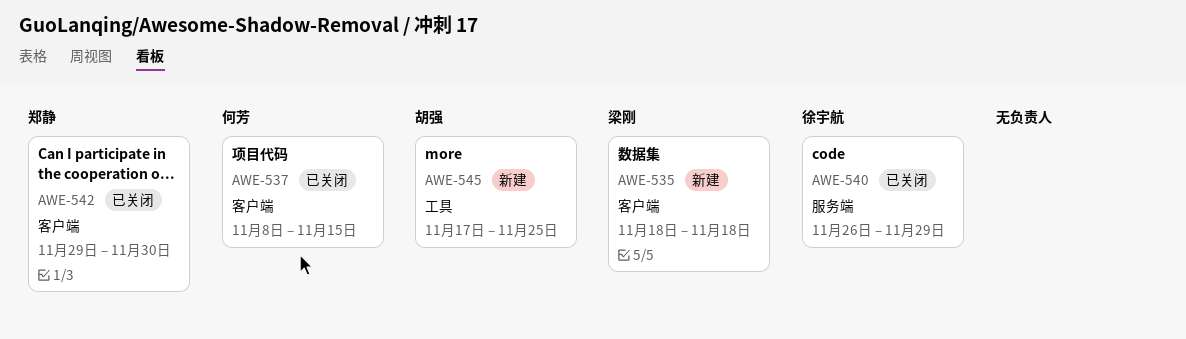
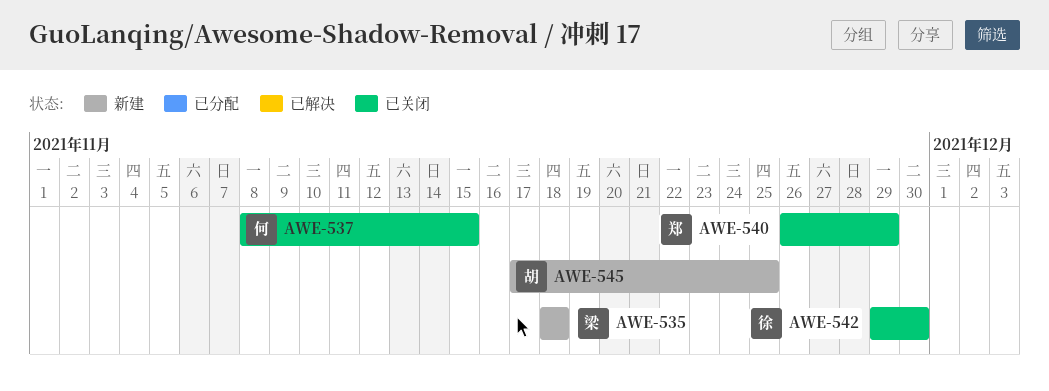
AWE-540, owner: 徐宇航 -> 郑静
AWE-542, owner: 郑静 -> 徐宇航

